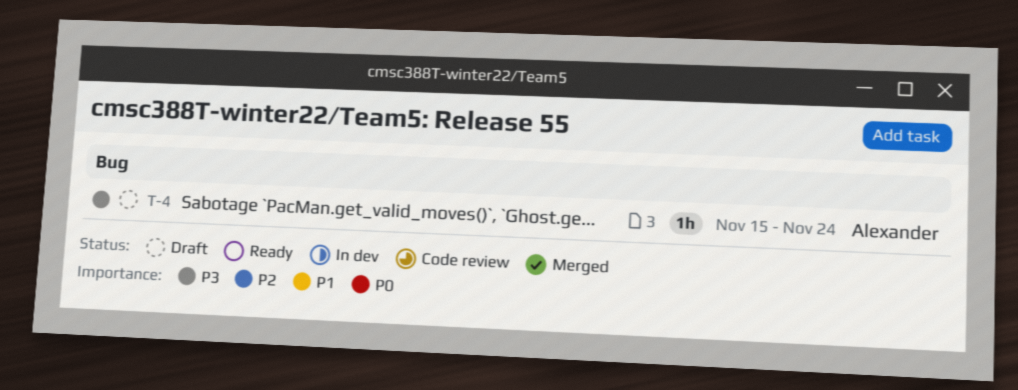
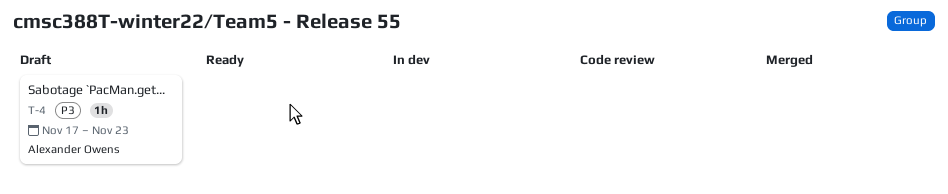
T-4, start: Nov 15 -> Nov 17
T-4, due: Nov 24 -> Nov 23

